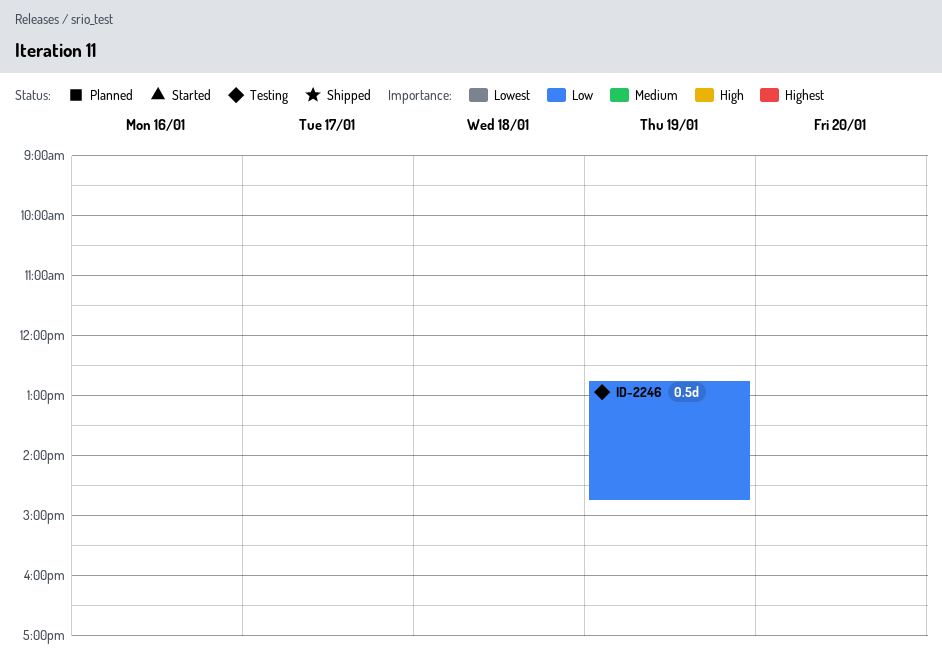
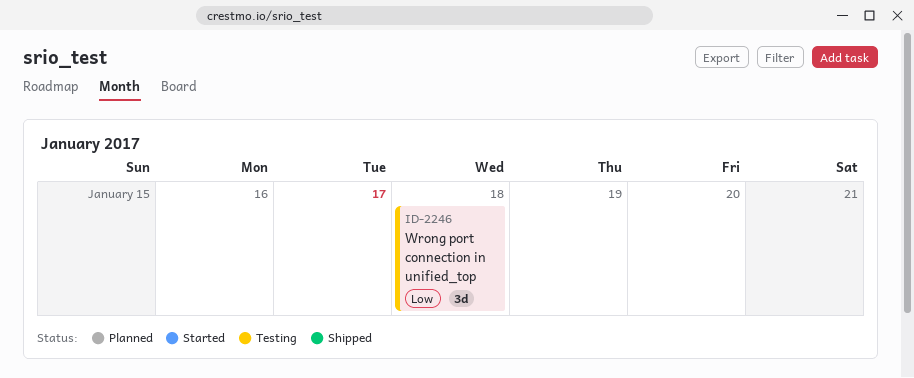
ID-2246, estimate: 0.5d -> 3d
ID-2246, day: Jan 19 -> Jan 18

